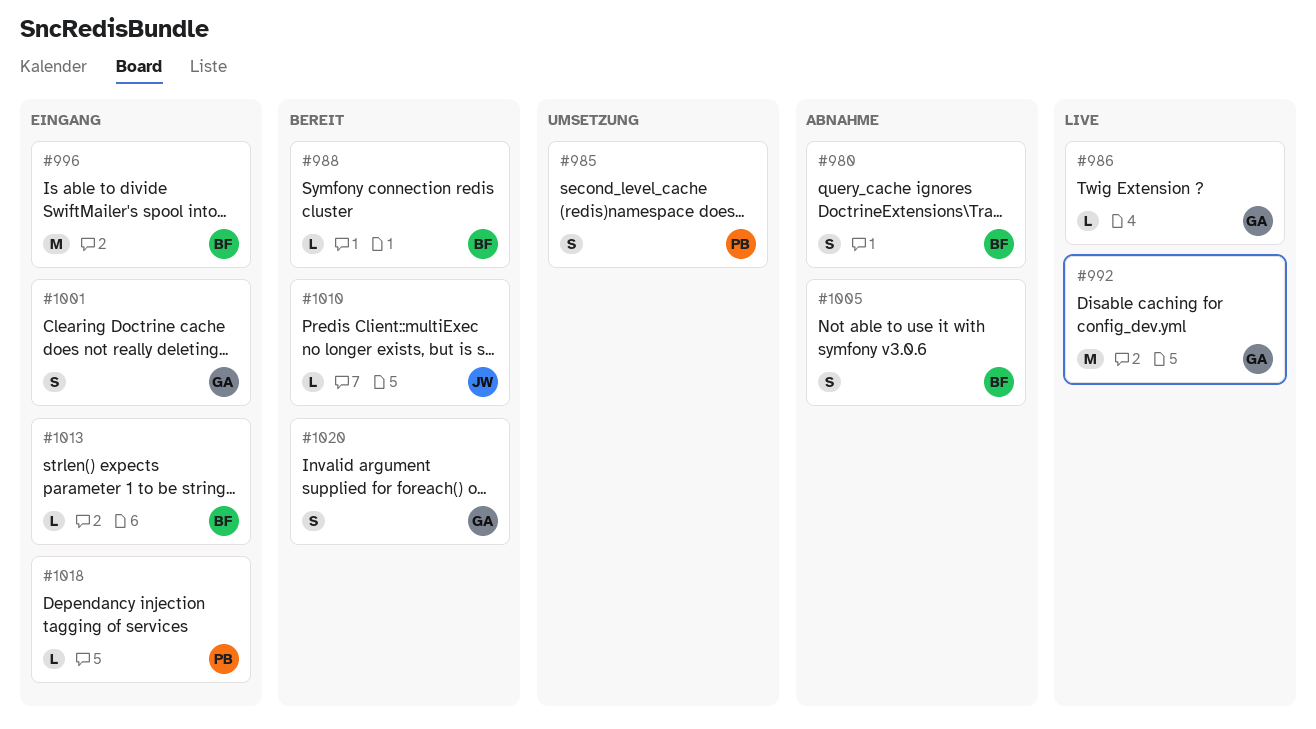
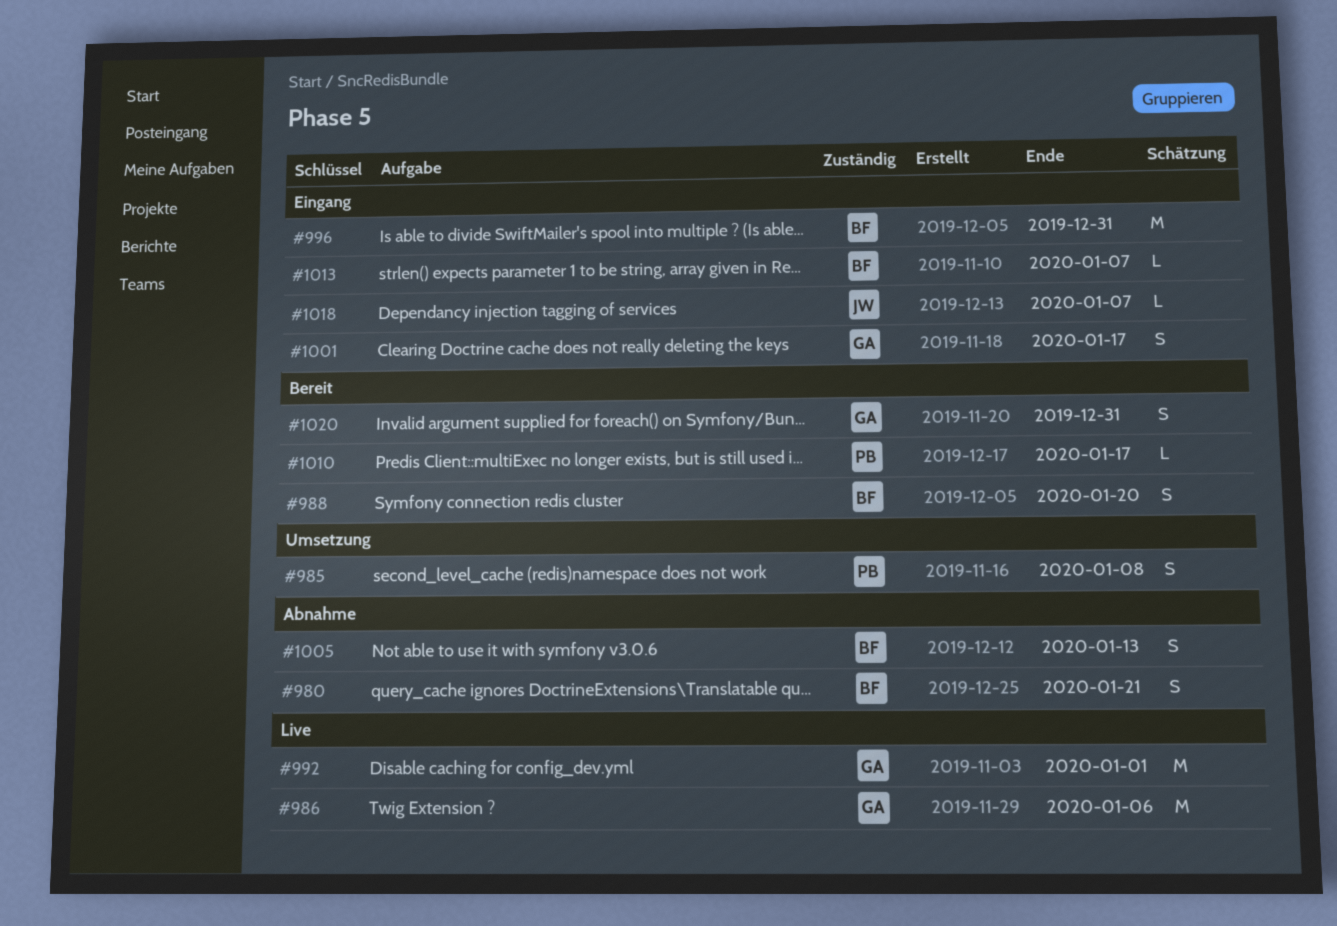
#986, estimate: L -> M
#988, estimate: L -> S
#1010, owner: JW -> PB
#1018, owner: PB -> JW

